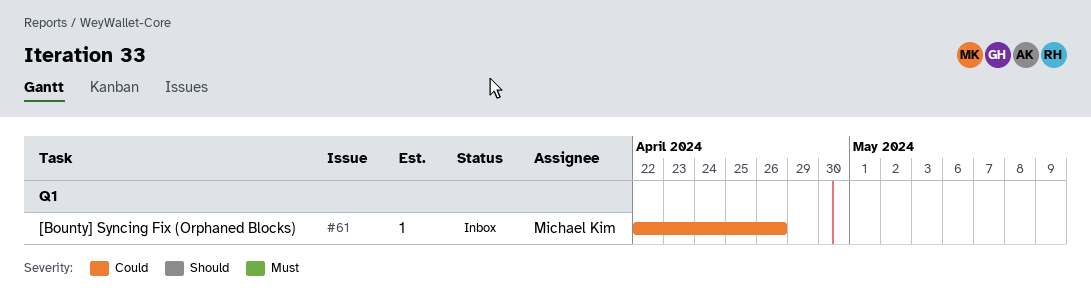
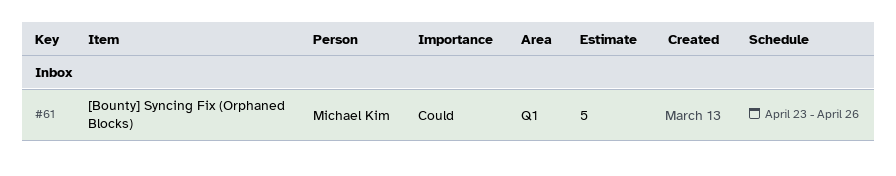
#61, estimate: 1 -> 5
#61, start: Apr 22 -> Apr 23

